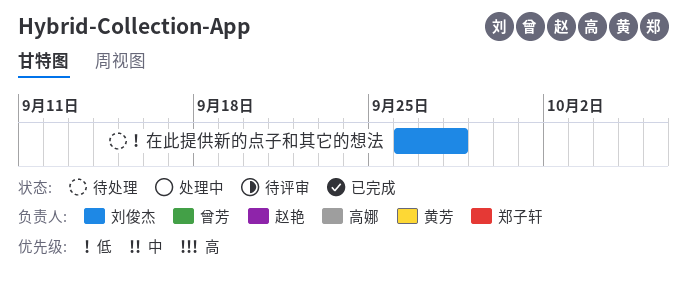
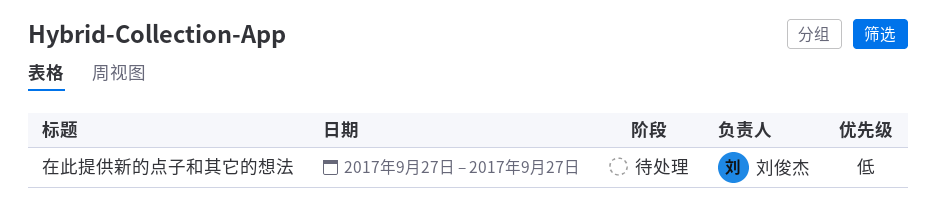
在此提供新的点子和其它的想法, start: Sep 26 -> Sep 27
在此提供新的点子和其它的想法, due: Sep 28 -> Sep 27

